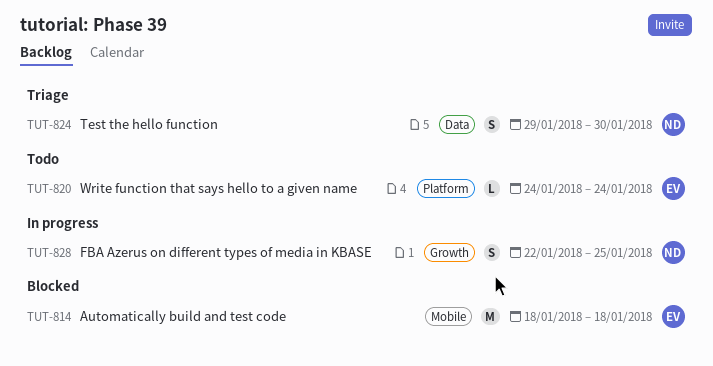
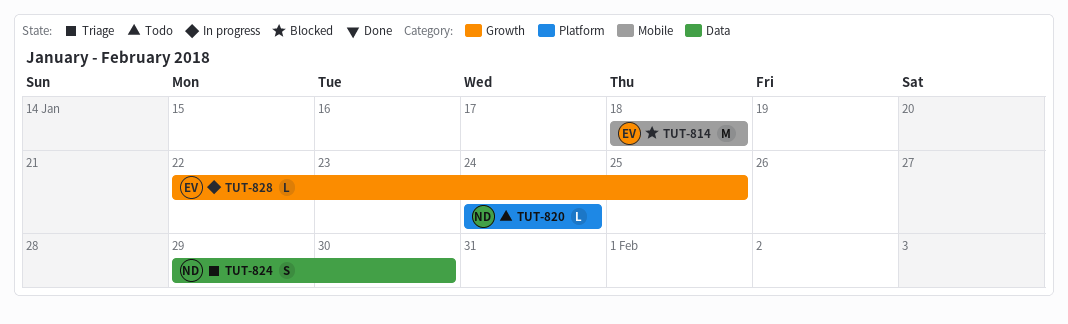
TUT-820, owner: EV -> ND
TUT-828, owner: ND -> EV
TUT-828, estimate: S -> L

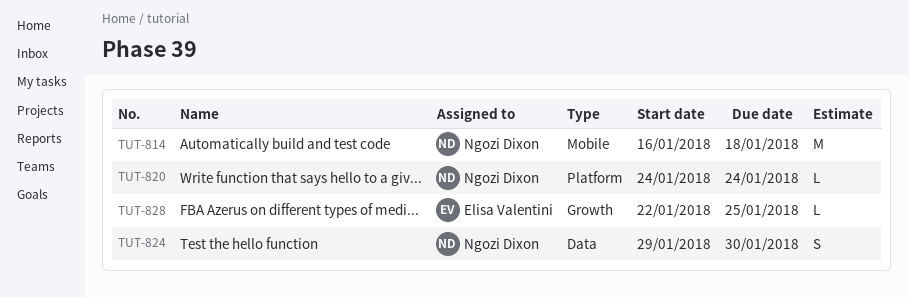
TUT-814, owner: Elisa Valentini -> Ngozi Dixon
TUT-814, start: Jan 18 -> Jan 16

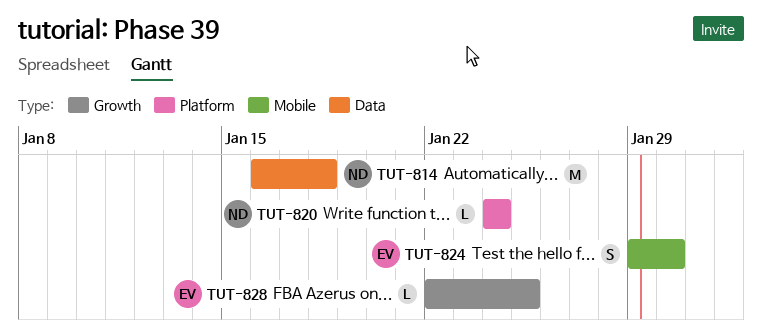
TUT-814, label: Mobile -> Data
TUT-824, owner: Ngozi Dixon -> Elisa Valentini
TUT-824, label: Data -> Mobile

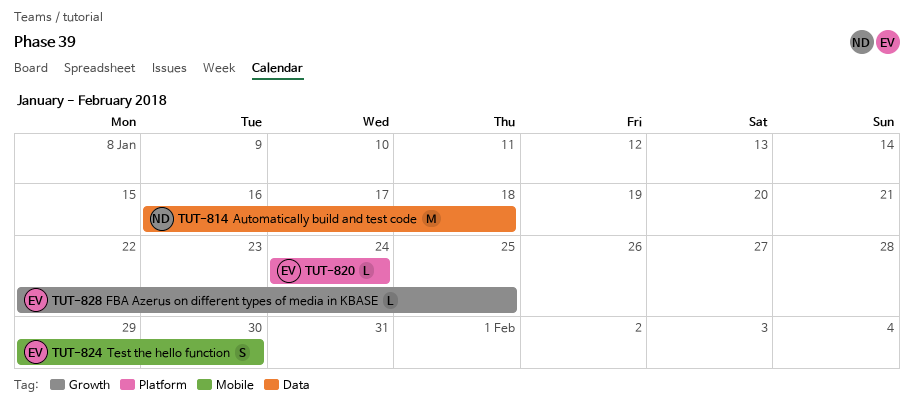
TUT-820, owner: ND -> EV

